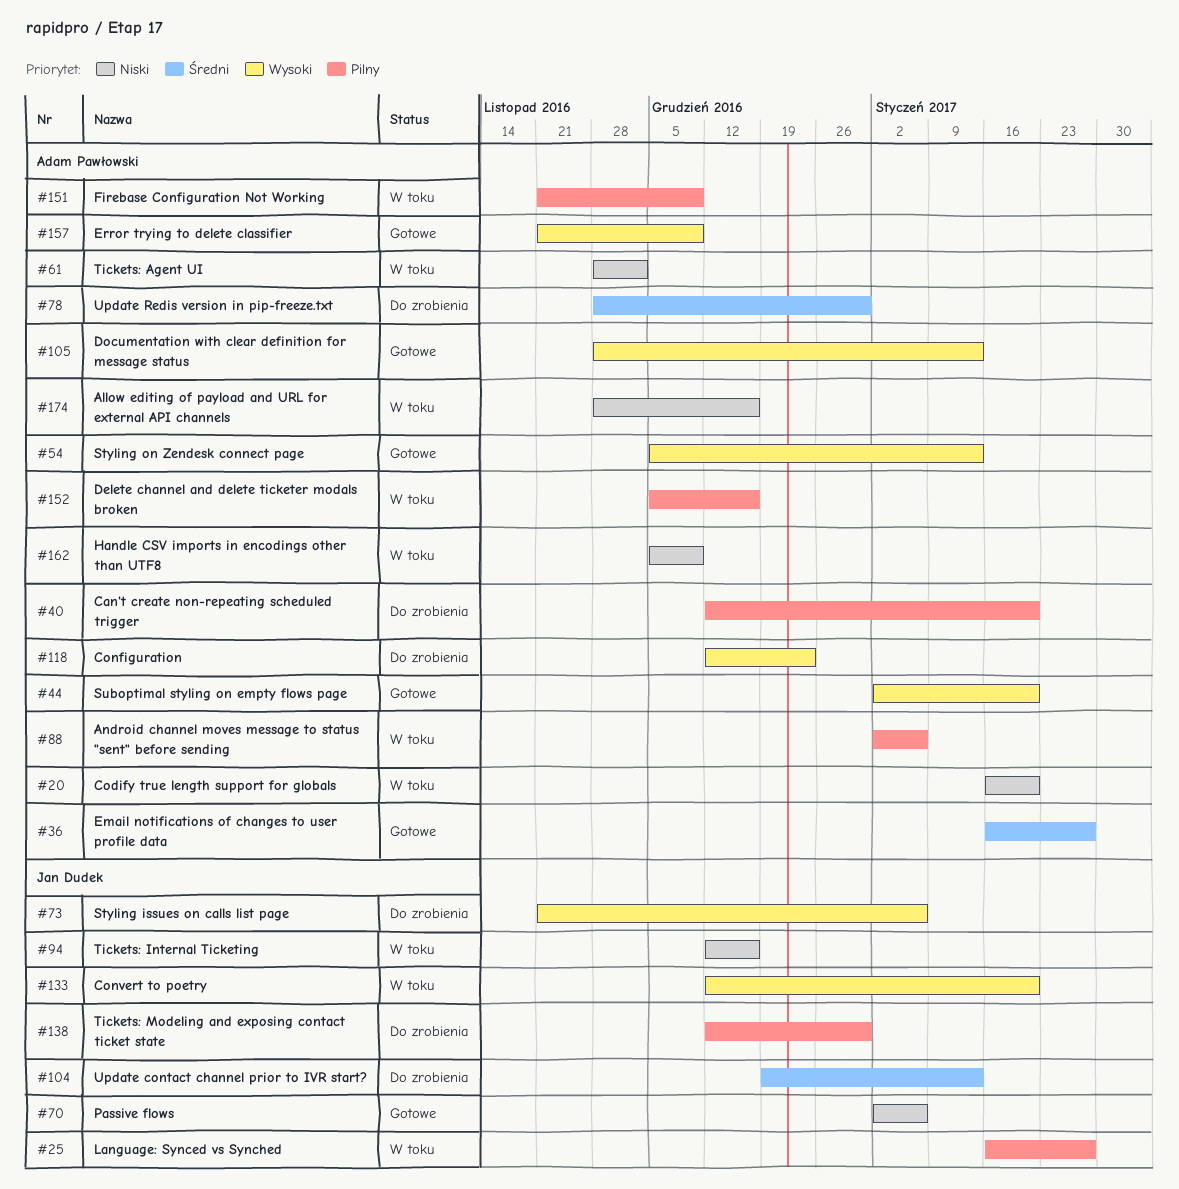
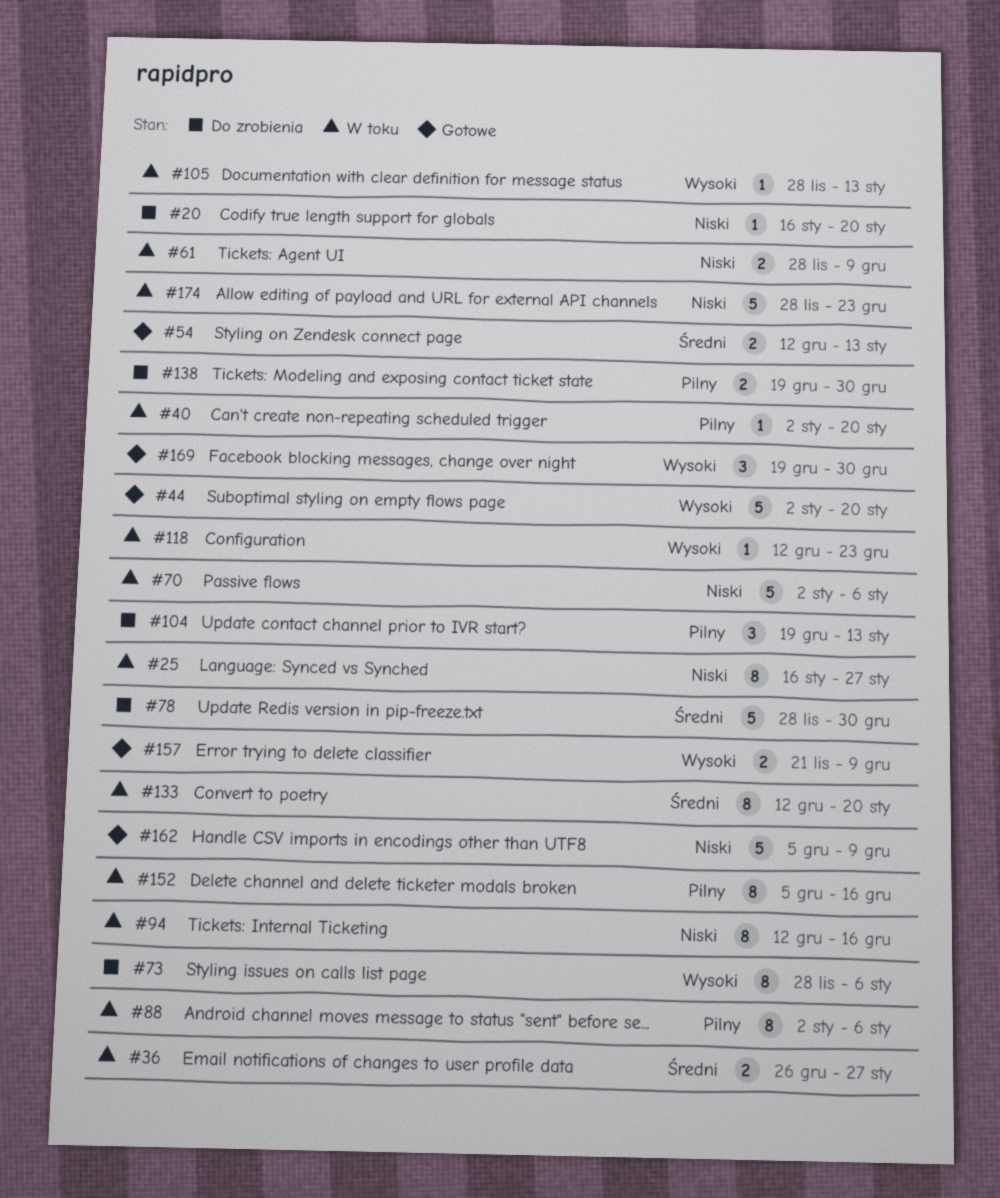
#20, status: W toku -> Do zrobienia
#25, priority: Pilny -> Niski
#36, status: Gotowe -> W toku
#36, start: Jan 16 -> Dec 26
#40, status: Do zrobienia -> W toku
#40, start: Dec 12 -> Jan 2
#54, priority: Wysoki -> Średni
#54, start: Dec 5 -> Dec 12
#61, due: Dec 2 -> Dec 9
#70, status: Gotowe -> W toku
#73, start: Nov 21 -> Nov 28
#104, priority: Średni -> Pilny
#105, status: Gotowe -> W toku
#118, status: Do zrobienia -> W toku
#133, priority: Wysoki -> Średni
#138, start: Dec 12 -> Dec 19
#151: present -> none
#162, status: W toku -> Gotowe
#169: none -> present
#174, due: Dec 16 -> Dec 23

